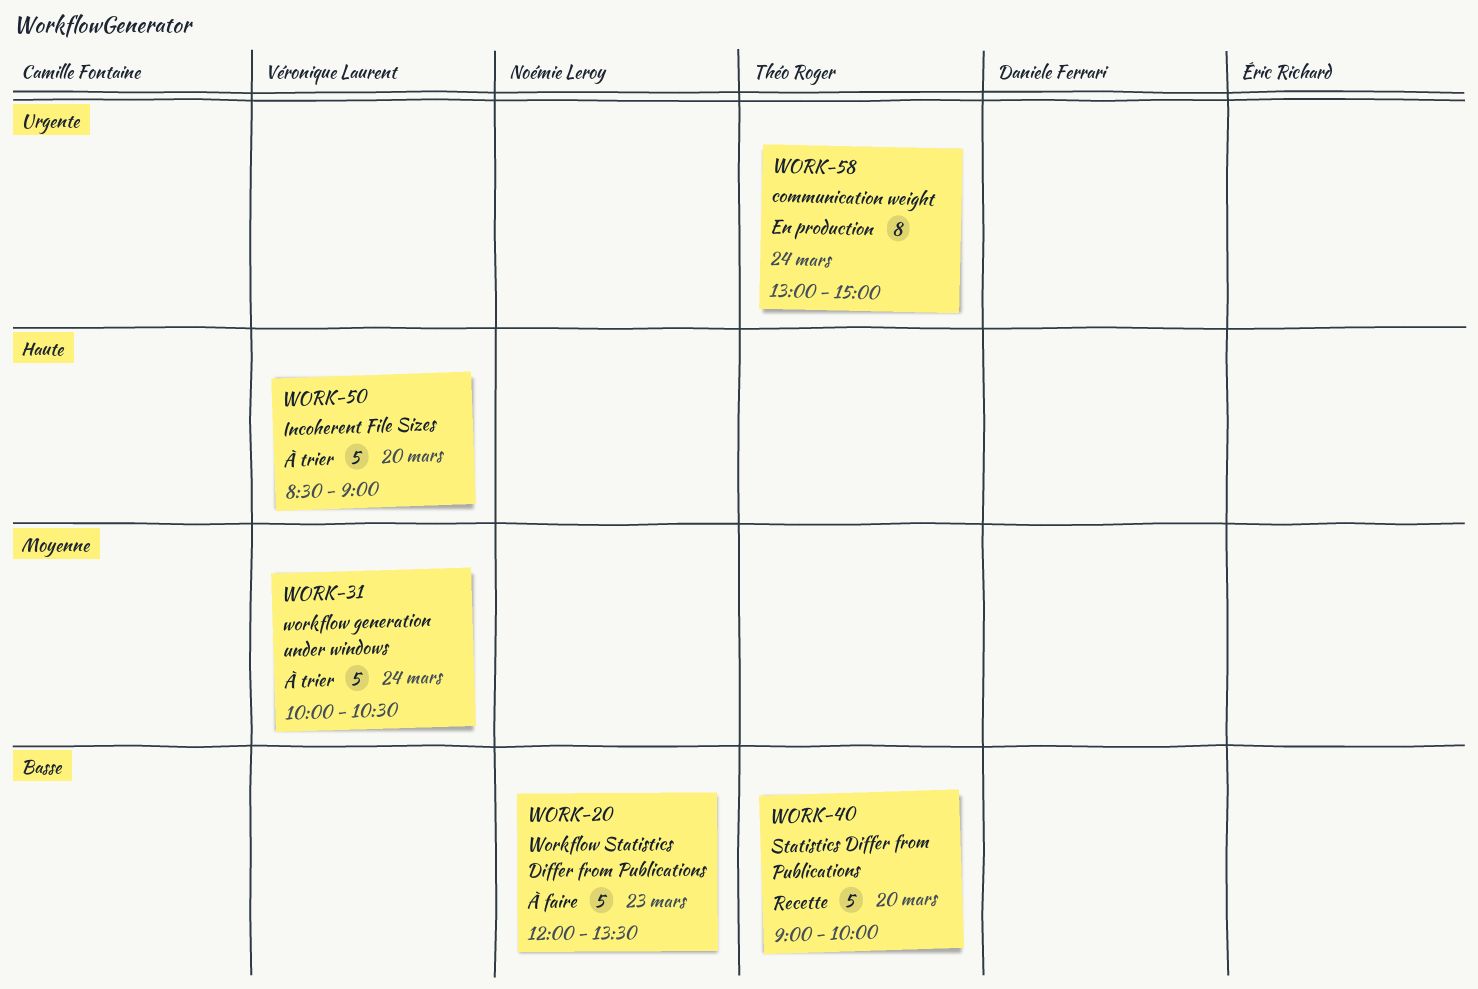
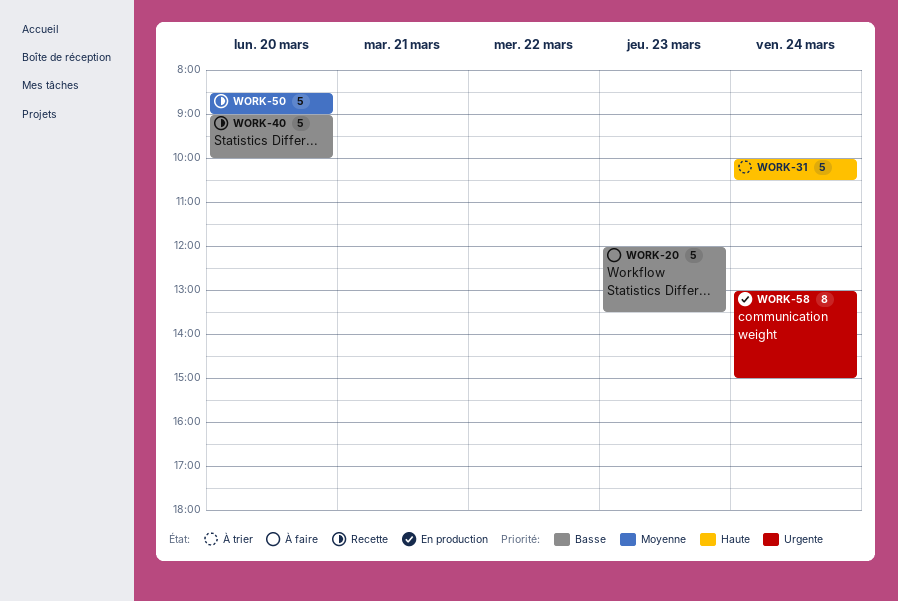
WORK-31, priority: Moyenne -> Haute
WORK-50, status: À trier -> Recette
WORK-50, priority: Haute -> Moyenne

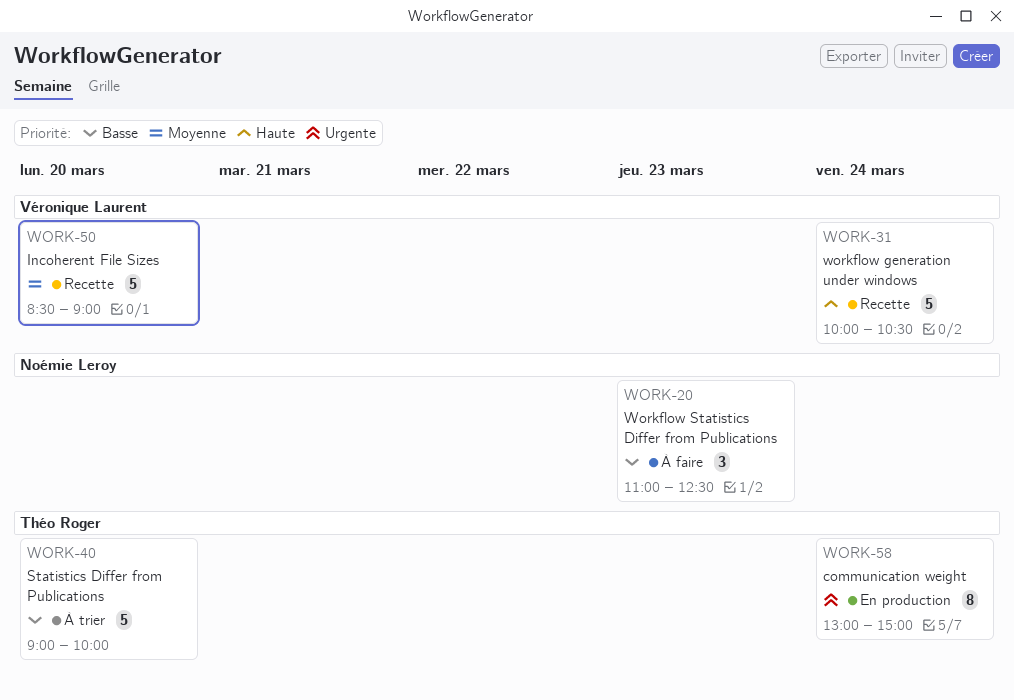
WORK-20, estimate: 5 -> 3
WORK-20, begins: 12:00 -> 11:00
WORK-20, ends: 13:30 -> 12:30
WORK-31, status: À trier -> Recette
WORK-40, status: Recette -> À trier

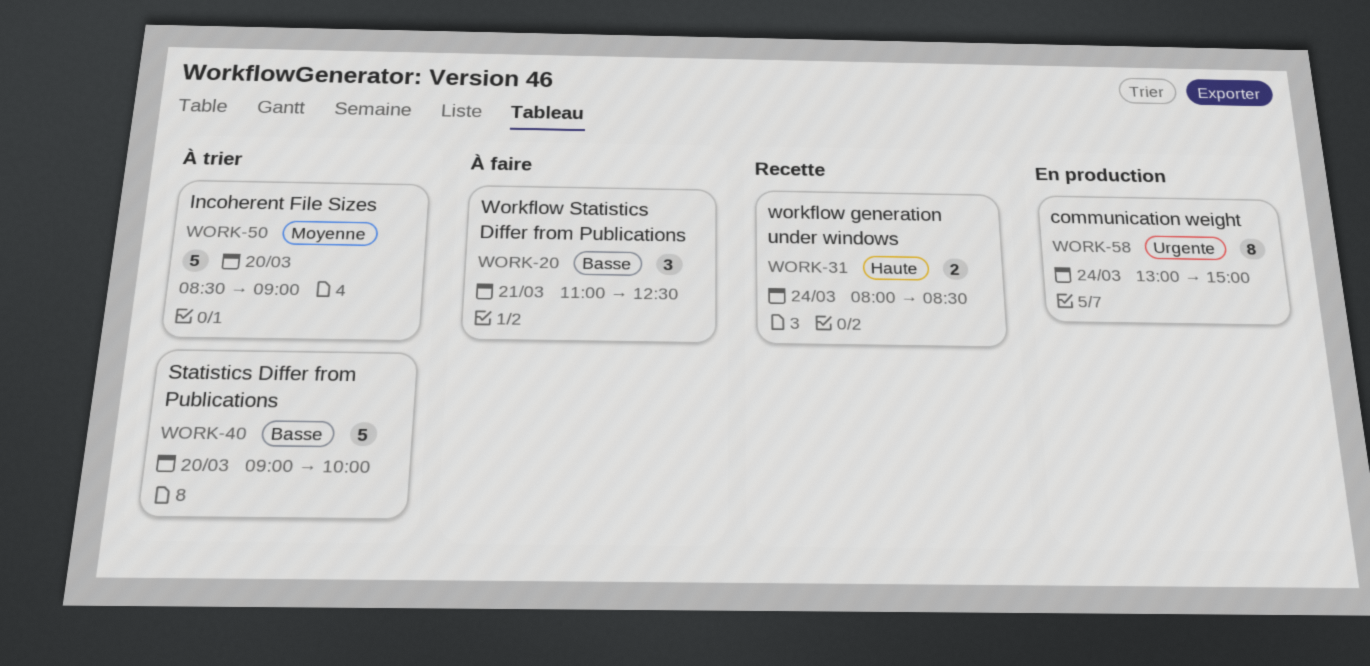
WORK-20, day: Mar 23 -> Mar 21
WORK-31, estimate: 5 -> 2
WORK-31, begins: 10:00 -> 08:00
WORK-31, ends: 10:30 -> 08:30
WORK-50, status: Recette -> À trier

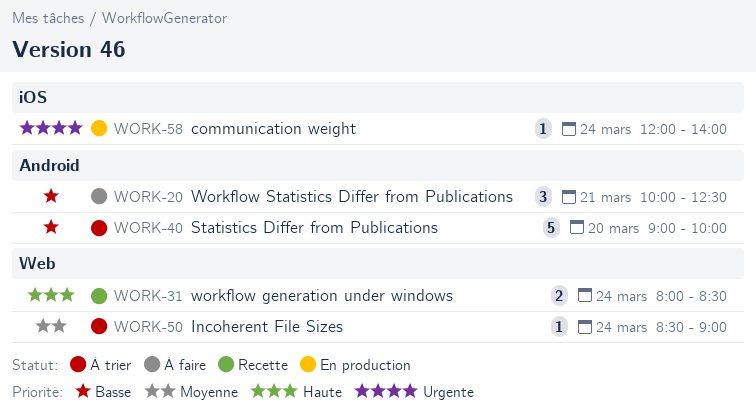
WORK-20, begins: 11:00 -> 10:00
WORK-50, estimate: 5 -> 1
WORK-50, day: Mar 20 -> Mar 24
WORK-58, estimate: 8 -> 1
WORK-58, begins: 13:00 -> 12:00
WORK-58, ends: 15:00 -> 14:00

